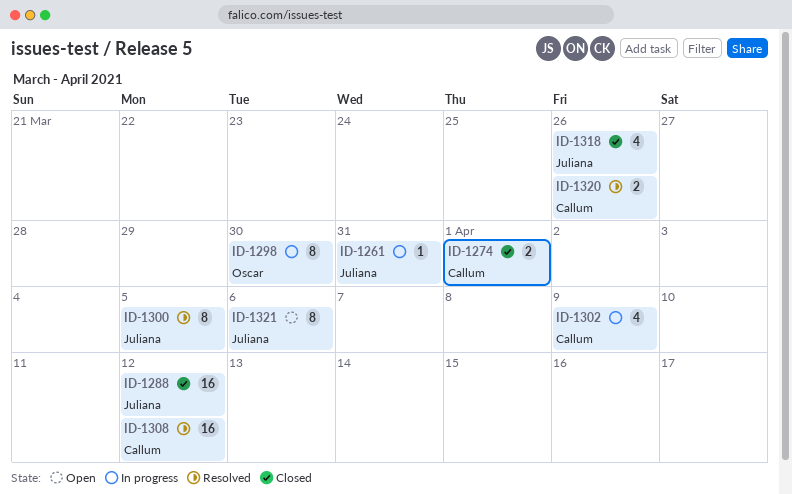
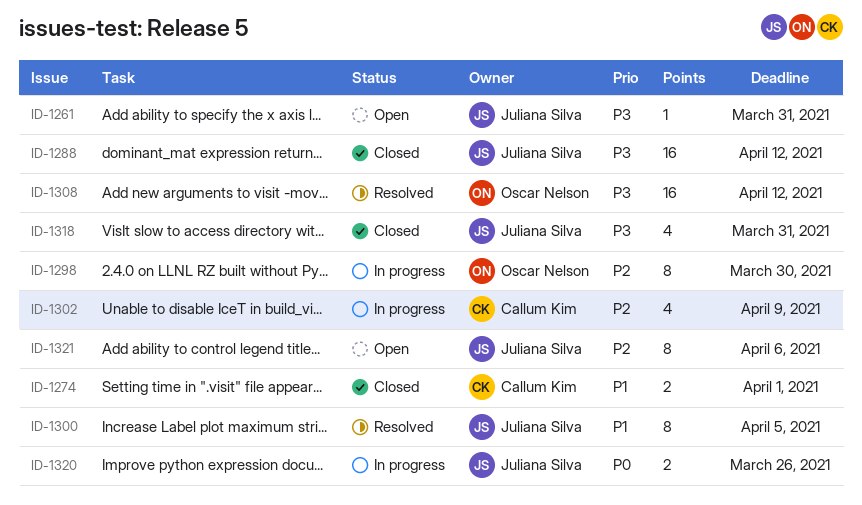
ID-1261, status: In progress -> Open
ID-1308, owner: Callum Kim -> Oscar Nelson
ID-1318, due: Mar 26 -> Mar 31
ID-1320, status: Resolved -> In progress
ID-1320, owner: Callum Kim -> Juliana Silva

